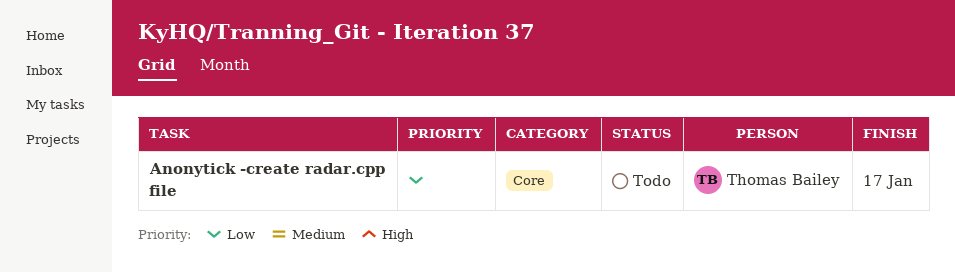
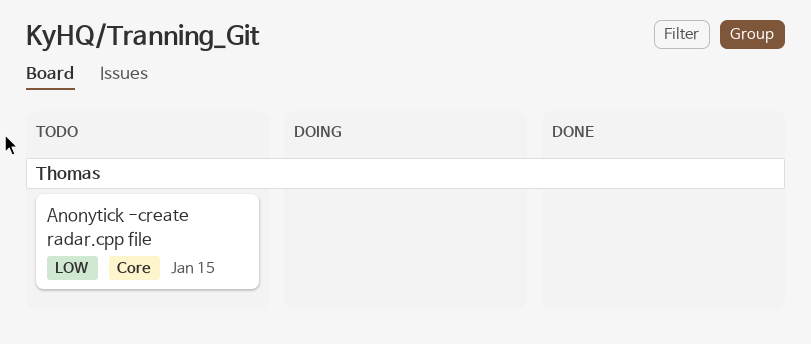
Anonytick -create radar.cpp file, due: Jan 17 -> Jan 15

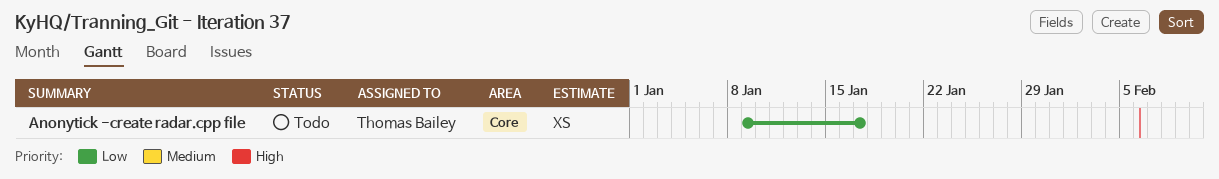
Anonytick -create radar.cpp file, due: Jan 15 -> Jan 17

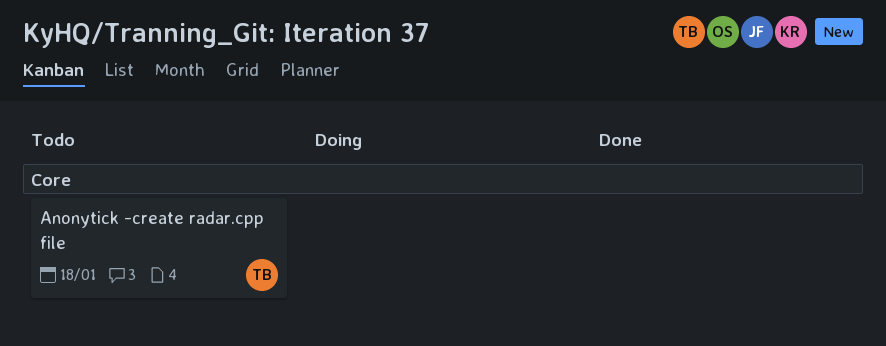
Anonytick -create radar.cpp file, due: Jan 17 -> Jan 18

